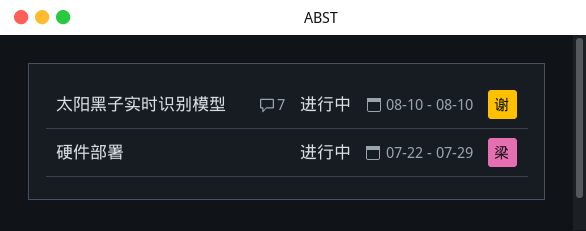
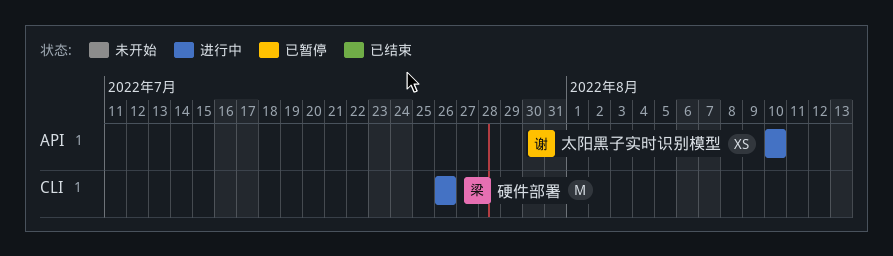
硬件部署, start: Jul 22 -> Jul 26
硬件部署, due: Jul 29 -> Jul 26

